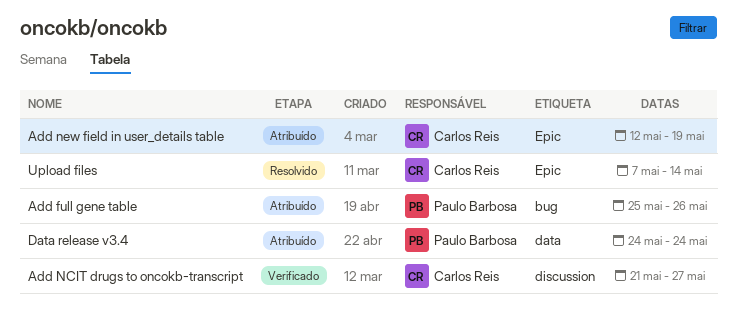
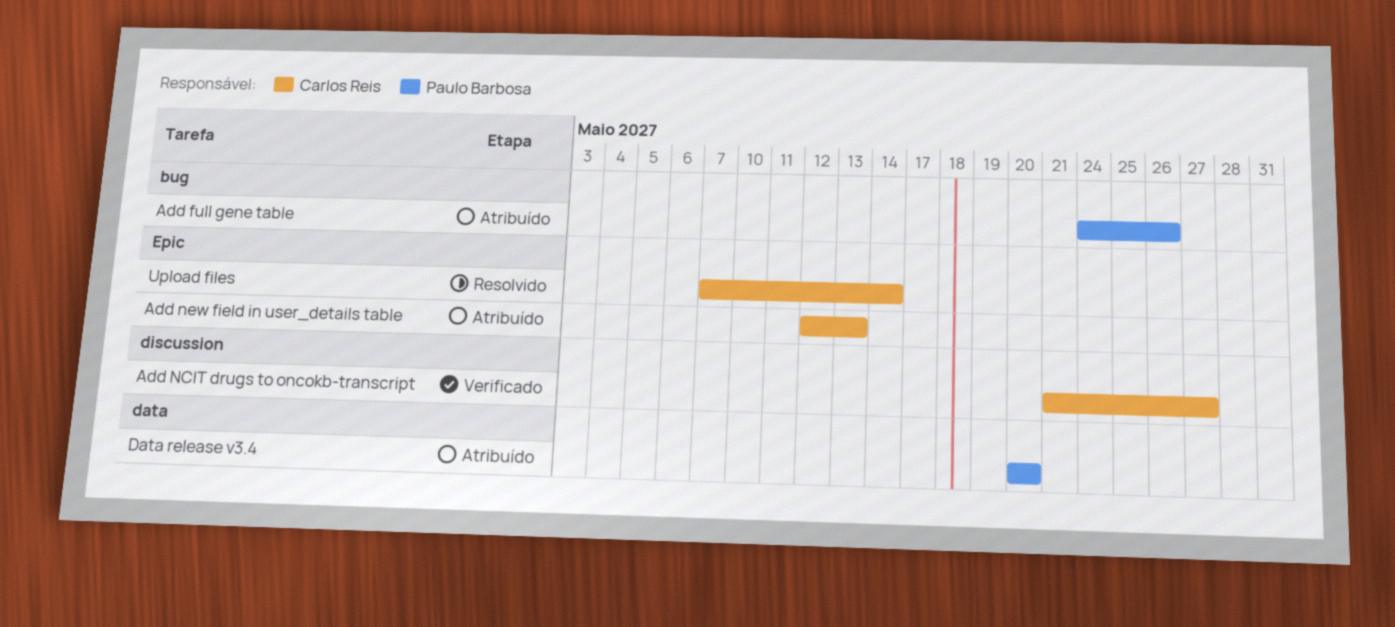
Add full gene table, start: May 25 -> May 24
Add new field in user_details table, due: May 19 -> May 13
Data release v3.4, start: May 24 -> May 20
Data release v3.4, due: May 24 -> May 20

